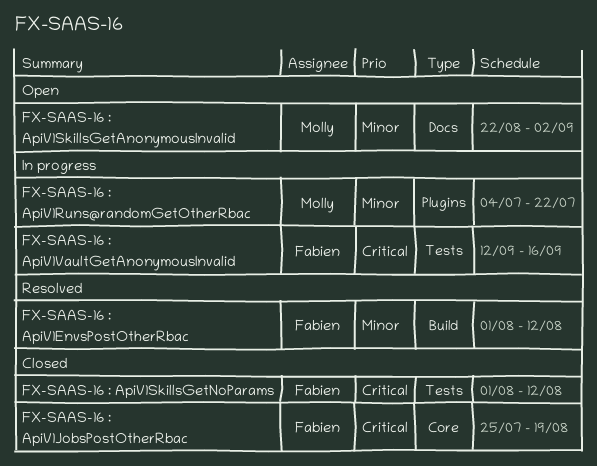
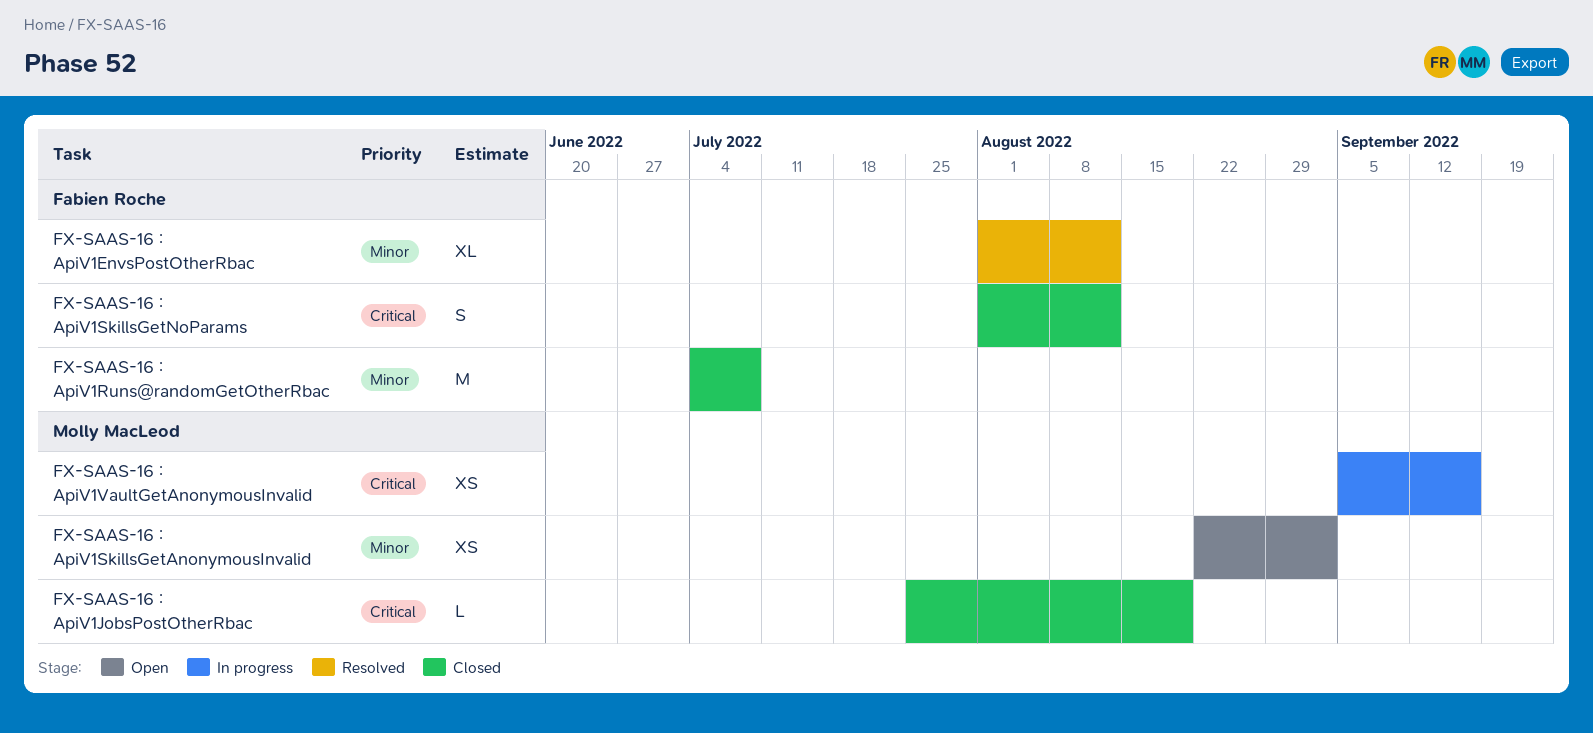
FX-SAAS-16 : ApiV1JobsPostOtherRbac, owner: Fabien Roche -> Molly MacLeod
FX-SAAS-16 : ApiV1Runs@randomGetOtherRbac, status: In progress -> Closed
FX-SAAS-16 : ApiV1Runs@randomGetOtherRbac, owner: Molly MacLeod -> Fabien Roche
FX-SAAS-16 : ApiV1Runs@randomGetOtherRbac, due: Jul 22 -> Jul 8
FX-SAAS-16 : ApiV1VaultGetAnonymousInvalid, owner: Fabien Roche -> Molly MacLeod
FX-SAAS-16 : ApiV1VaultGetAnonymousInvalid, start: Sep 12 -> Sep 5

